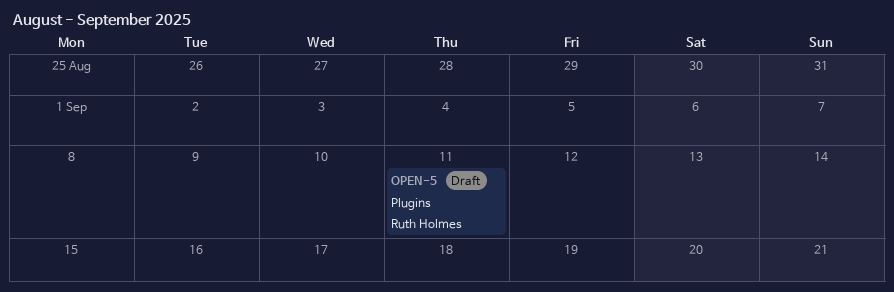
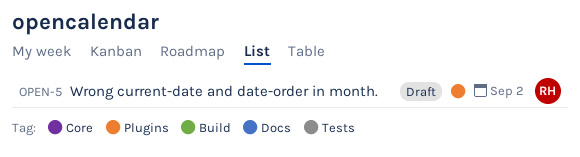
OPEN-5, due: Sep 11 -> Sep 2

